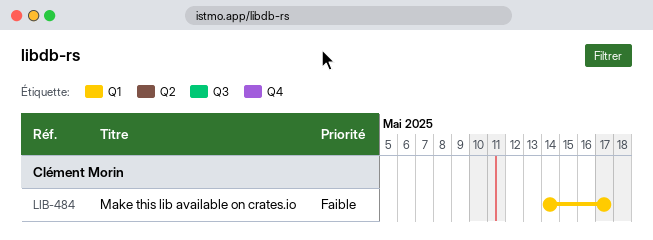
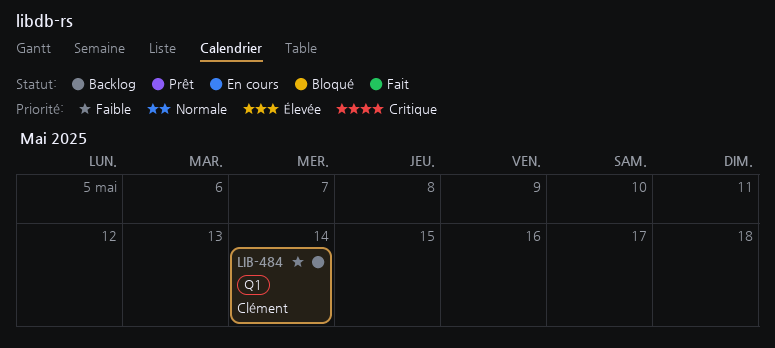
LIB-484, due: May 17 -> May 14

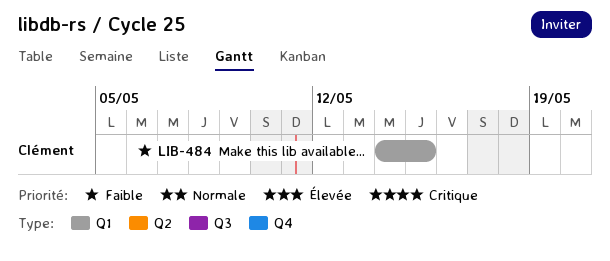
LIB-484, due: May 14 -> May 15

